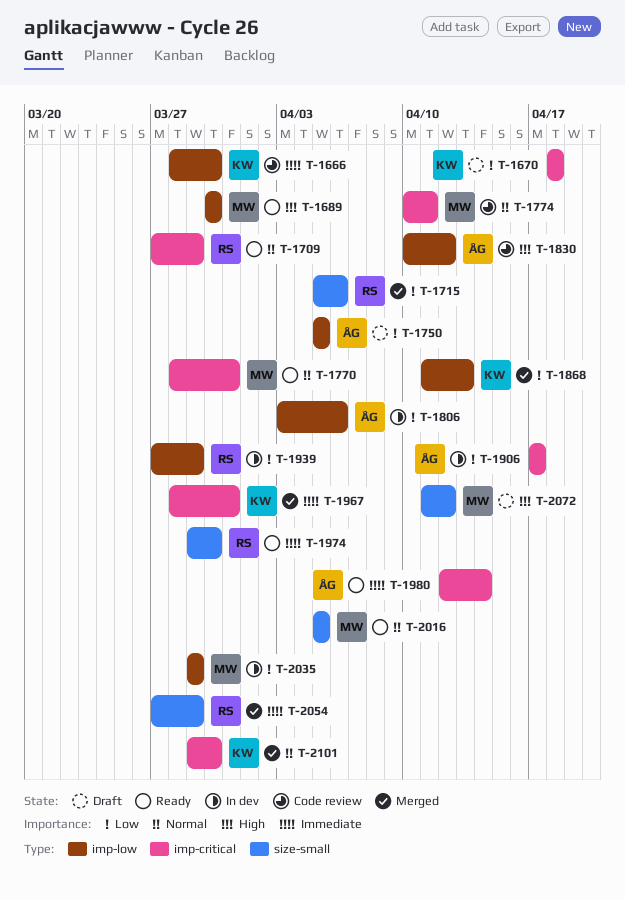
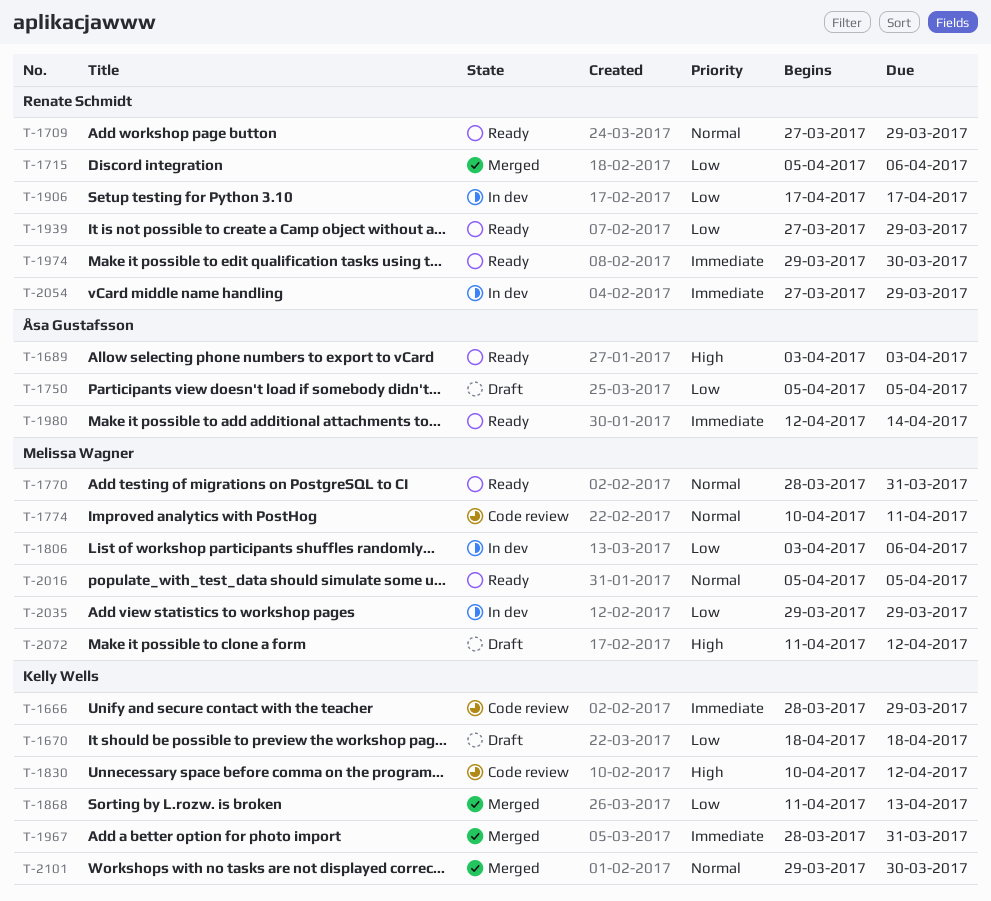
T-1666, due: Mar 30 -> Mar 29
T-1689, owner: Melissa Wagner -> Åsa Gustafsson
T-1689, start: Mar 30 -> Apr 3
T-1689, due: Mar 30 -> Apr 3
T-1806, owner: Åsa Gustafsson -> Melissa Wagner
T-1830, owner: Åsa Gustafsson -> Kelly Wells
T-1906, owner: Åsa Gustafsson -> Renate Schmidt
T-1939, status: In dev -> Ready
T-2054, status: Merged -> In dev

